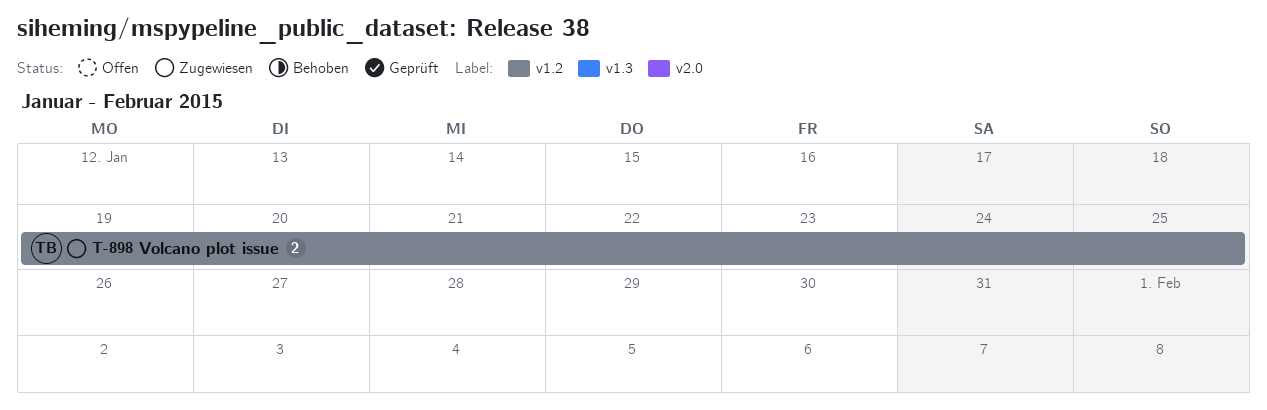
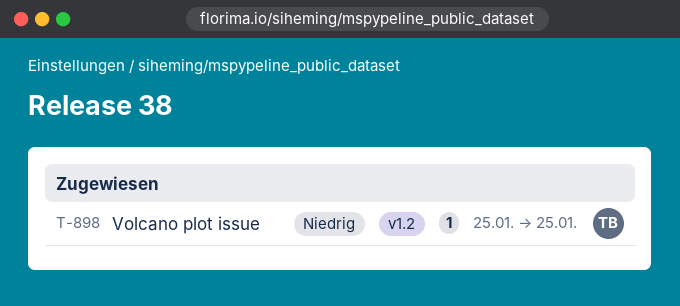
T-898, estimate: 2 -> 1
T-898, start: Jan 19 -> Jan 25

